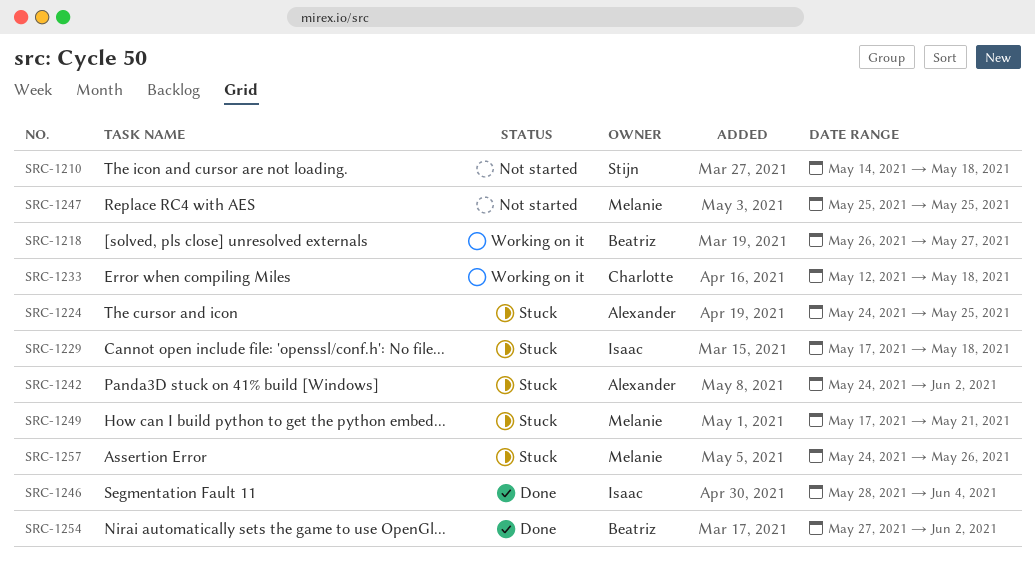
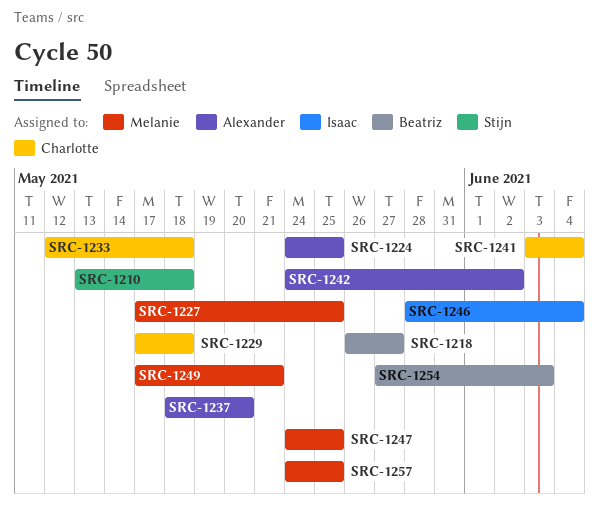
SRC-1210, start: May 14 -> May 13
SRC-1227: none -> present
SRC-1229, owner: Isaac -> Charlotte
SRC-1237: none -> present
SRC-1241: none -> present
SRC-1247, start: May 25 -> May 24
SRC-1254, due: Jun 2 -> Jun 3
SRC-1257, due: May 26 -> May 25

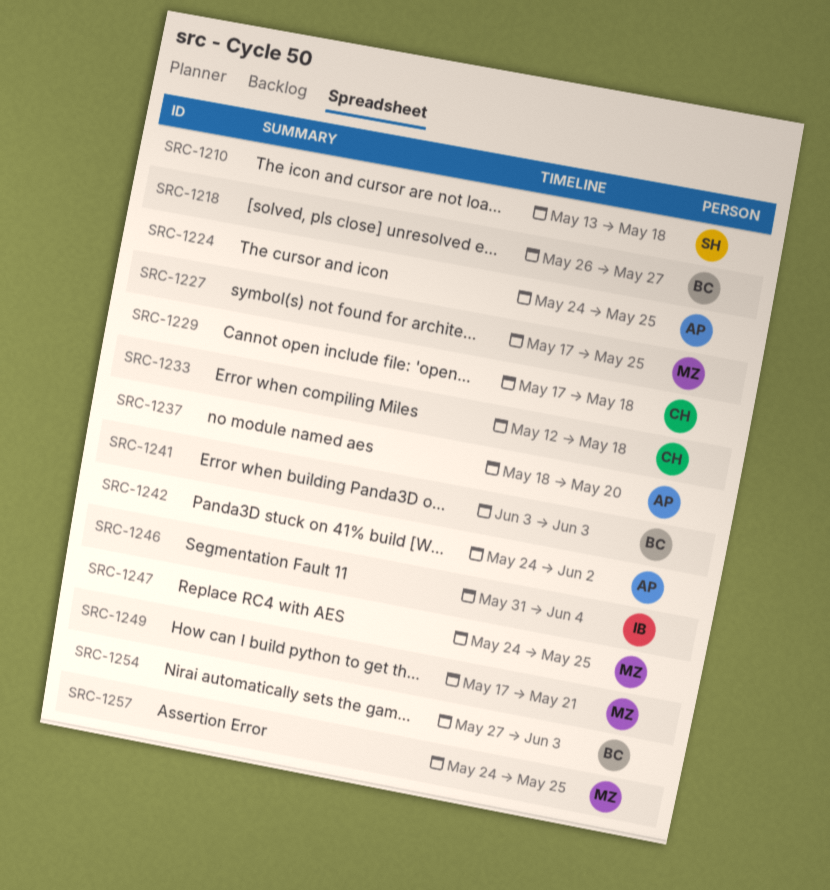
SRC-1241, owner: Charlotte -> Beatriz
SRC-1241, due: Jun 4 -> Jun 3
SRC-1246, start: May 28 -> May 31

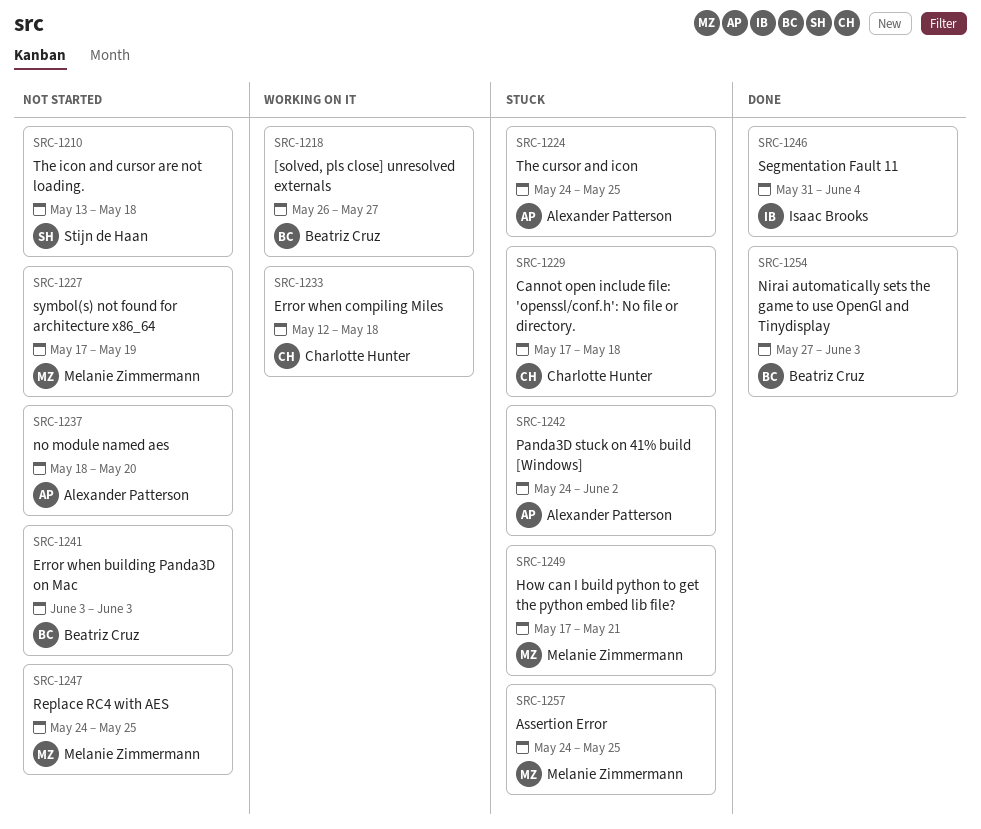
SRC-1227, due: May 25 -> May 19

